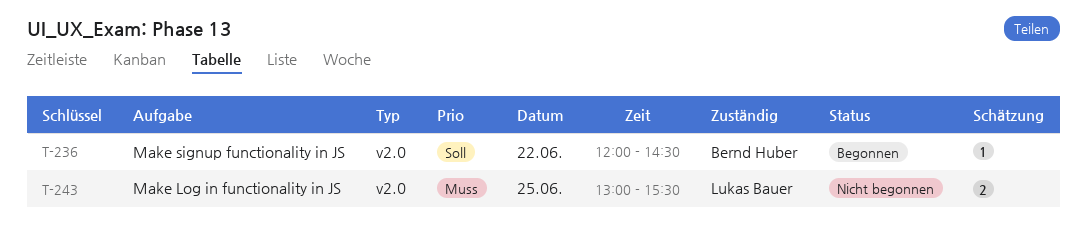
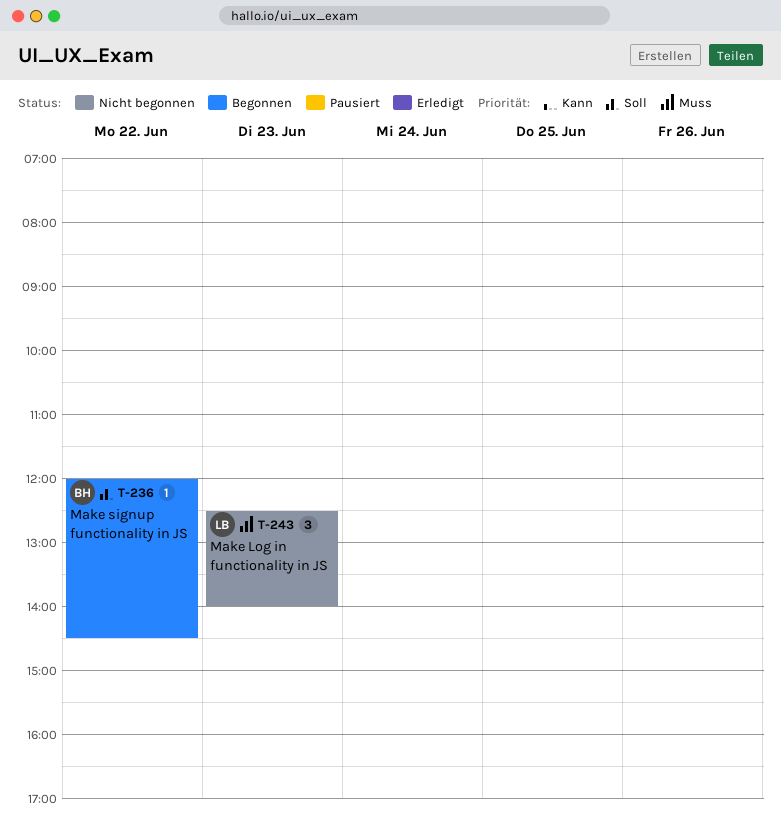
T-243, estimate: 2 -> 3
T-243, day: Jun 25 -> Jun 23
T-243, begins: 13:00 -> 12:30
T-243, ends: 15:30 -> 14:00

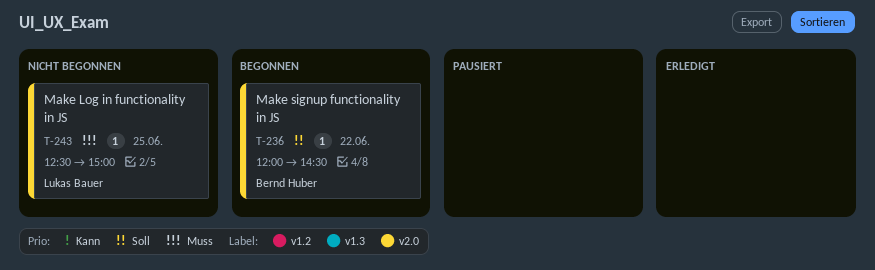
T-243, estimate: 3 -> 1
T-243, day: Jun 23 -> Jun 25
T-243, ends: 14:00 -> 15:00

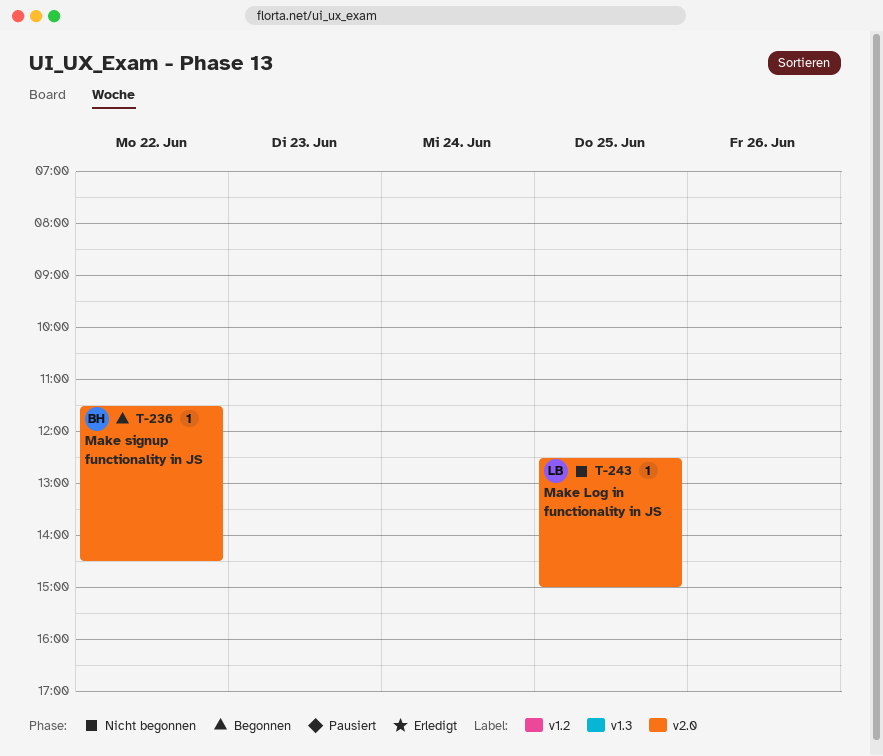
T-236, begins: 12:00 -> 11:30

